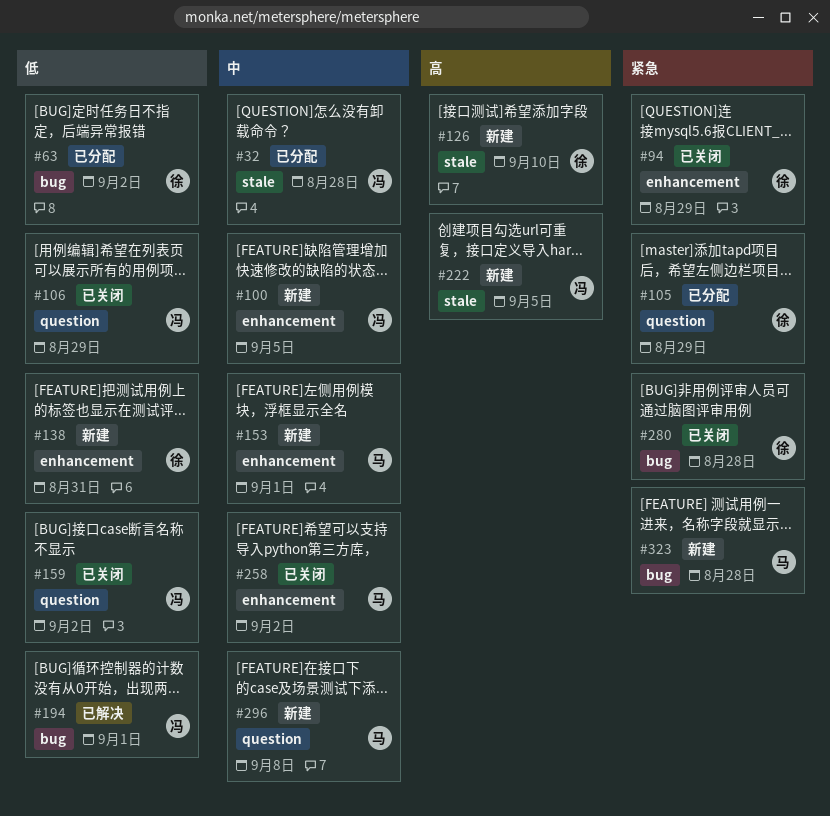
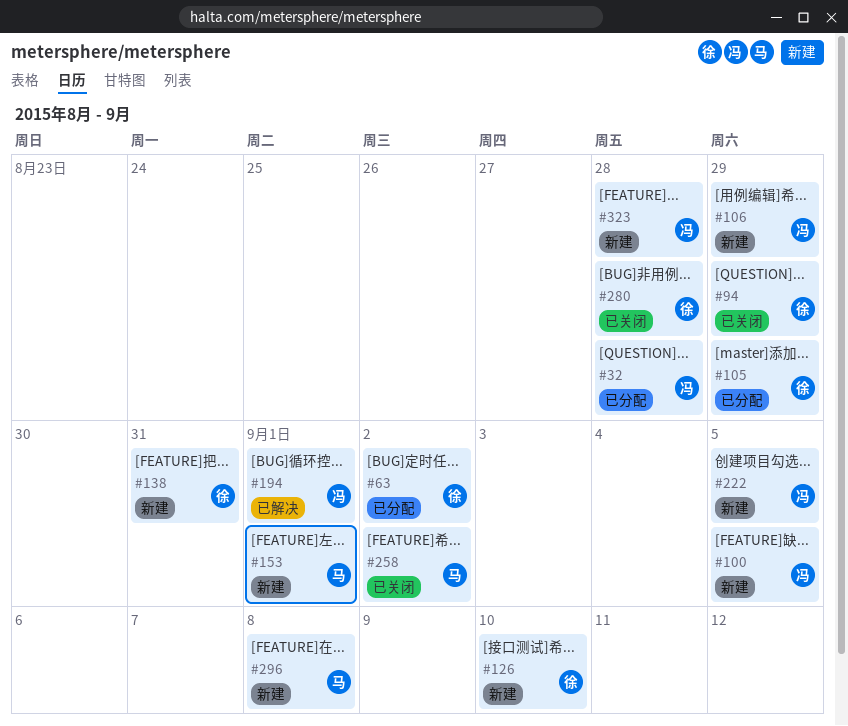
#106, status: 已关闭 -> 新建
#159: present -> none
#323, owner: 马 -> 冯

